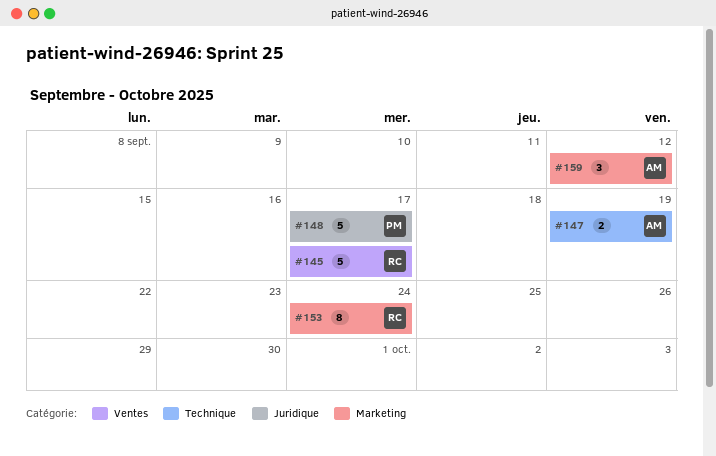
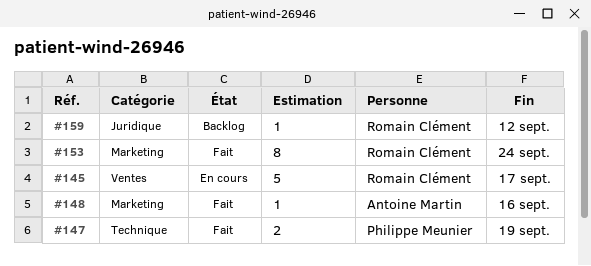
#147, owner: Antoine Martin -> Philippe Meunier
#148, owner: Philippe Meunier -> Antoine Martin
#148, label: Juridique -> Marketing
#148, estimate: 5 -> 1
#148, due: Sep 17 -> Sep 16
#159, owner: Antoine Martin -> Romain Clément
#159, label: Marketing -> Juridique
#159, estimate: 3 -> 1

